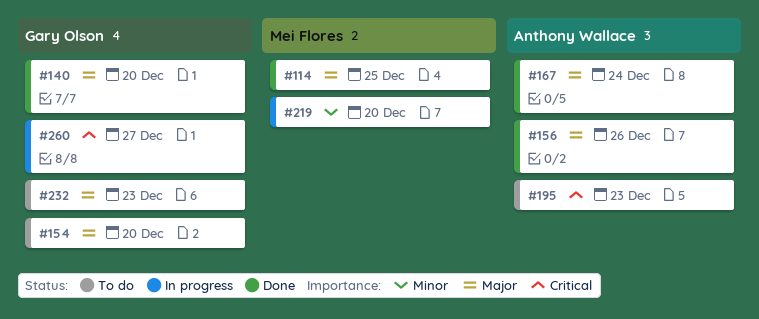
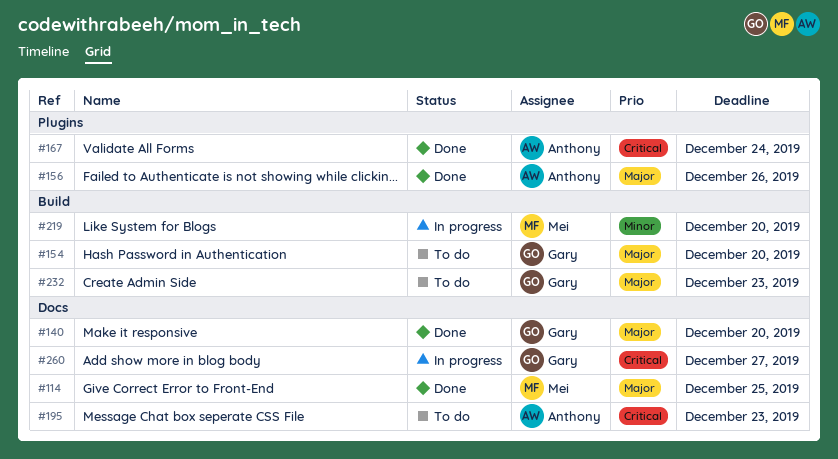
#167, priority: Major -> Critical

